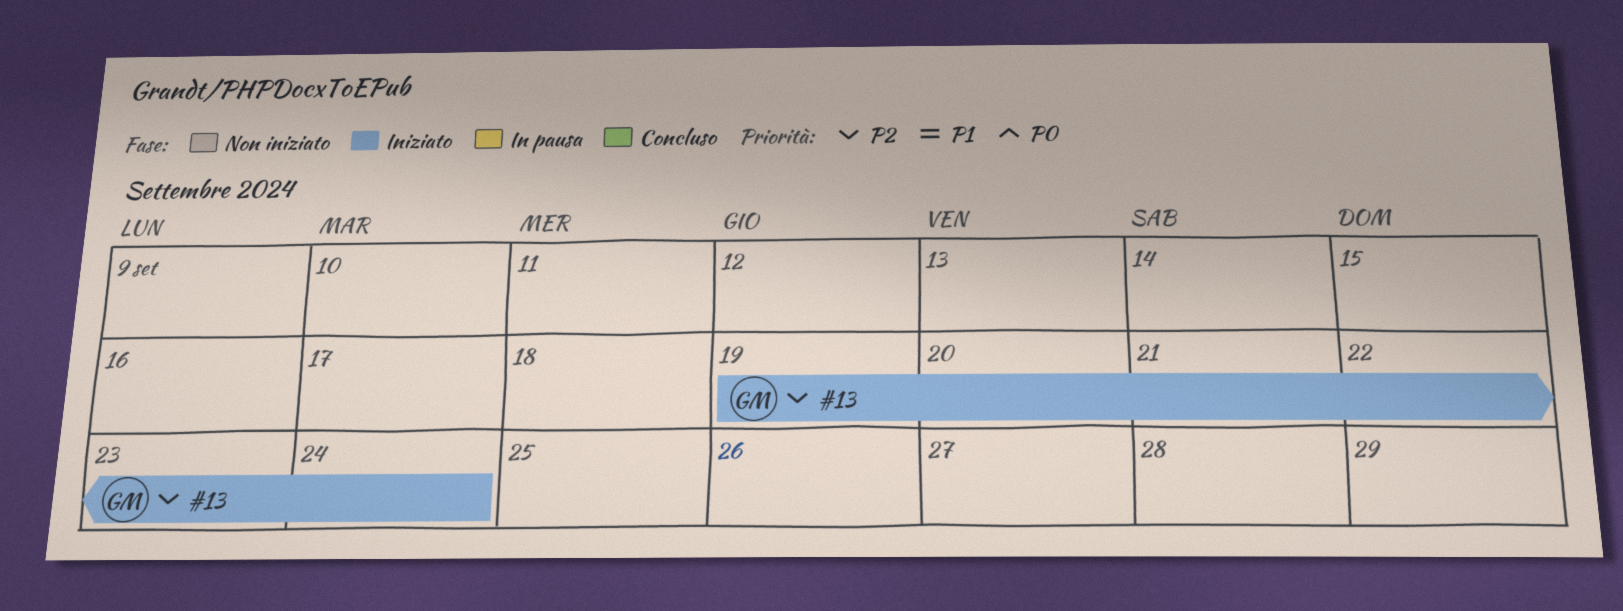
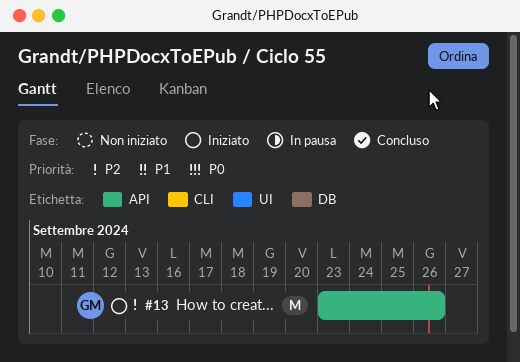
#13, start: Sep 19 -> Sep 23
#13, due: Sep 24 -> Sep 26

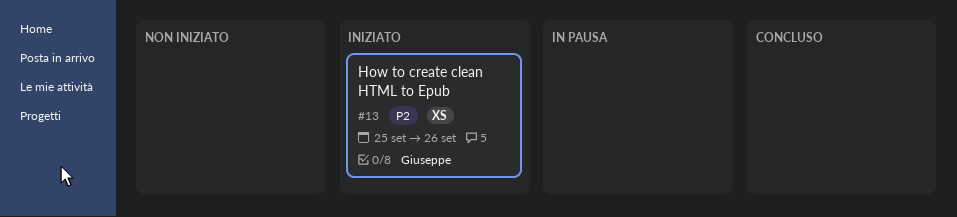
#13, estimate: M -> XS
#13, start: Sep 23 -> Sep 25

